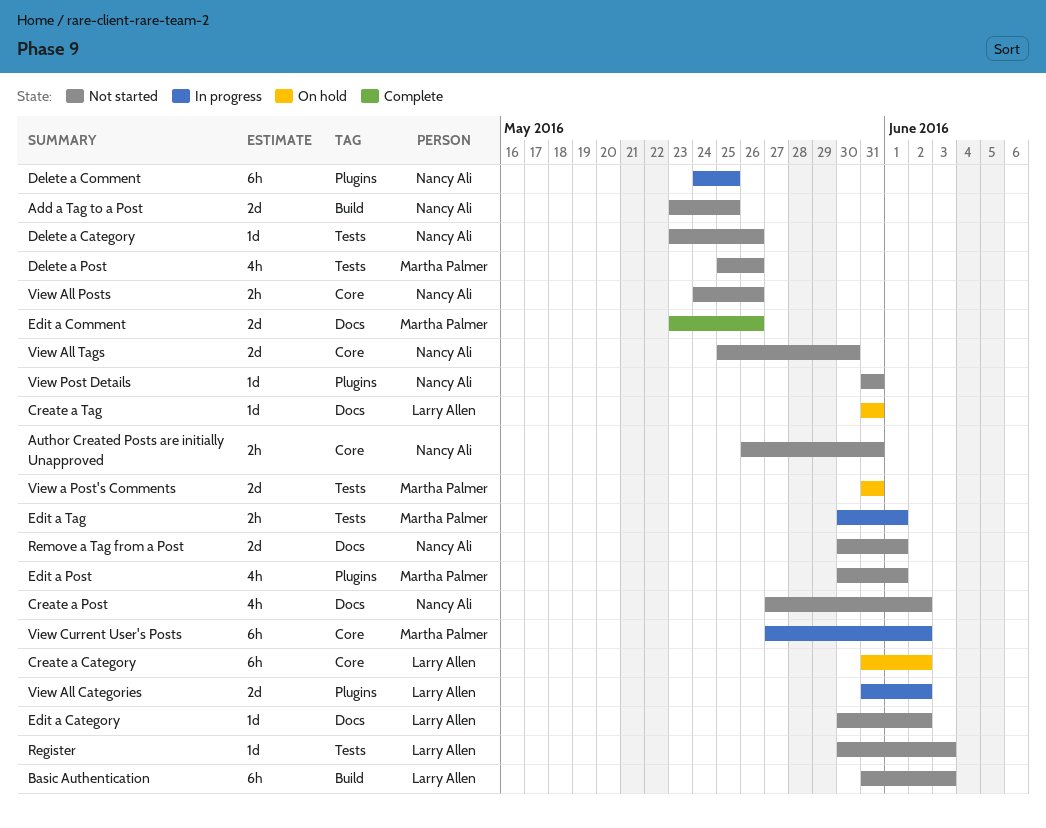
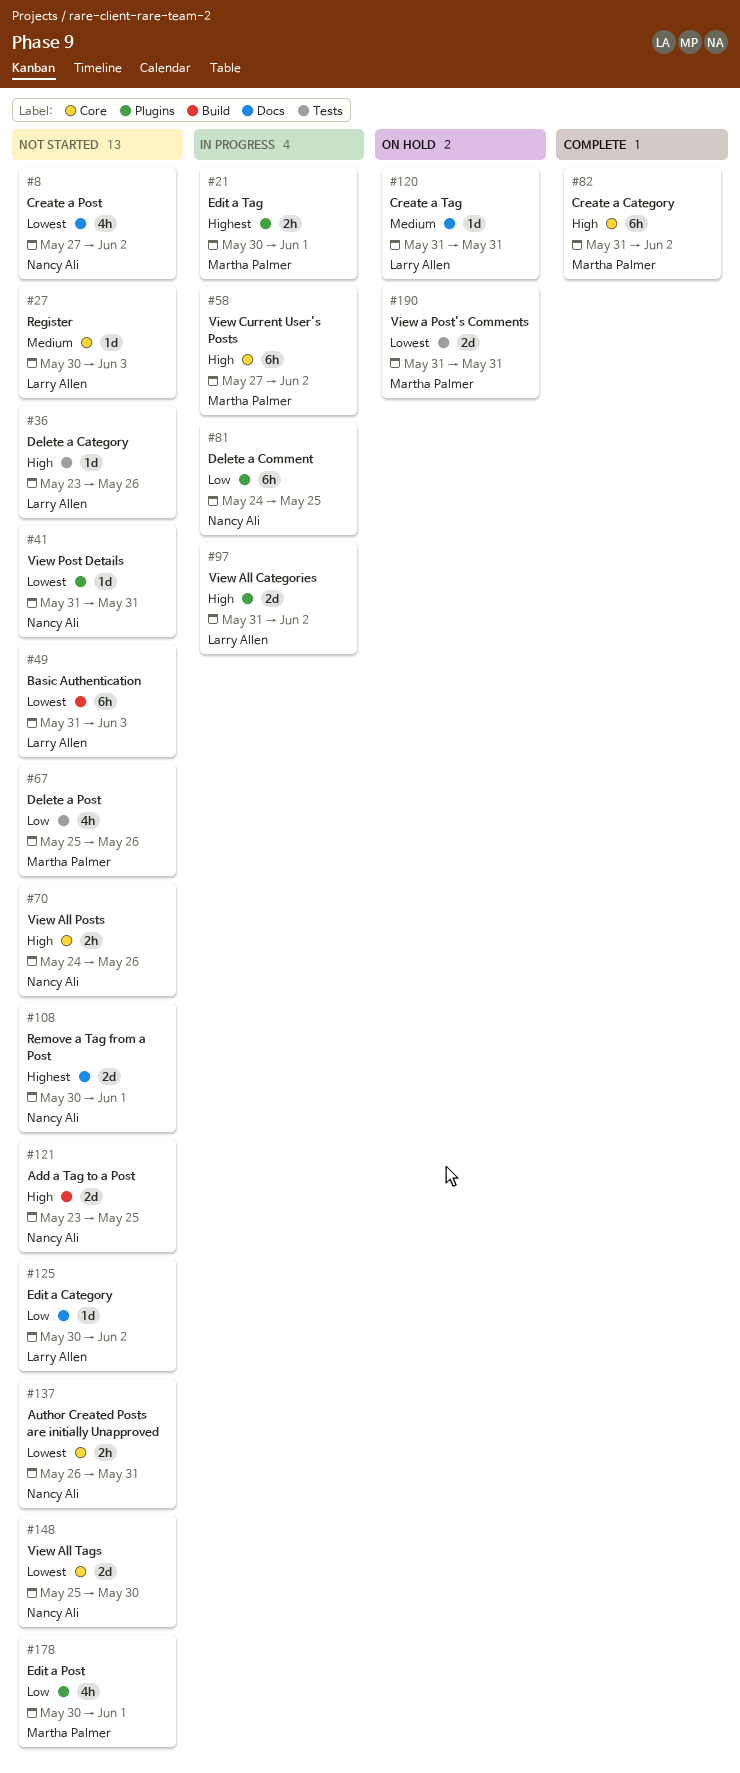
Create a Category, status: On hold -> Complete
Create a Category, owner: Larry Allen -> Martha Palmer
Delete a Category, owner: Nancy Ali -> Larry Allen
Edit a Comment: present -> none
Edit a Tag, label: Tests -> Plugins
Register, label: Tests -> Core

